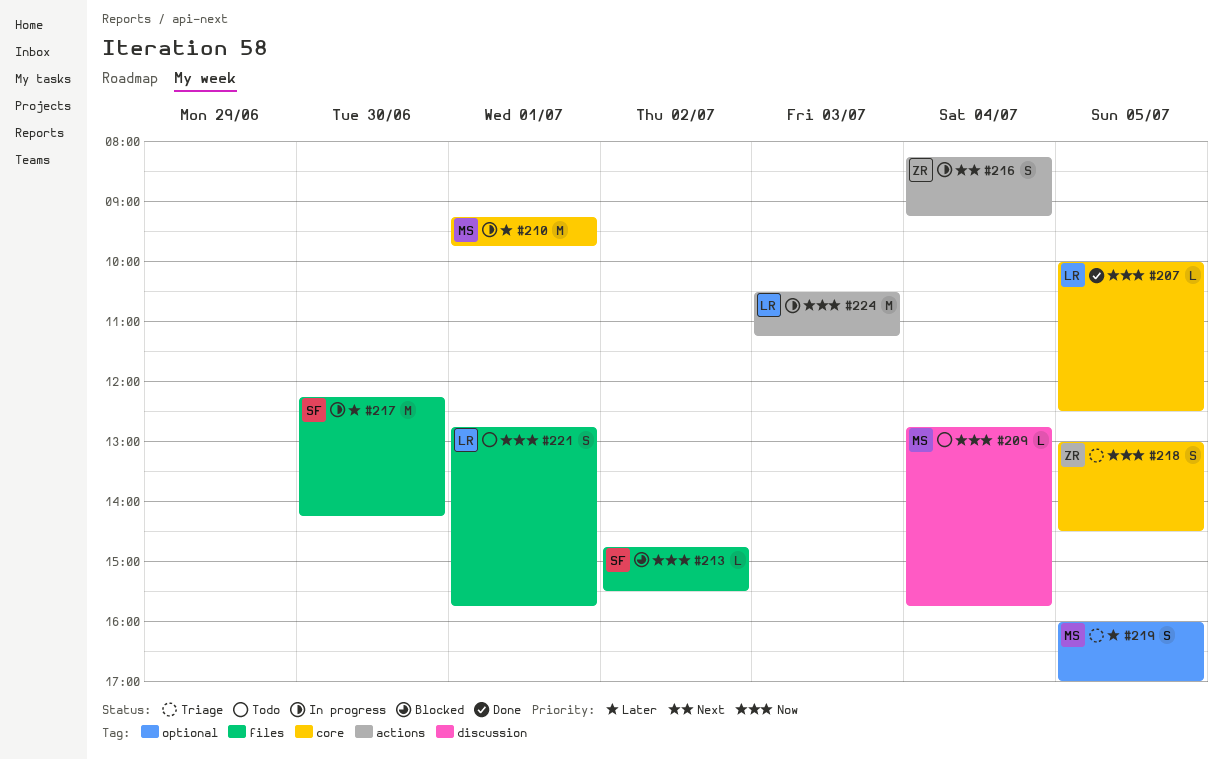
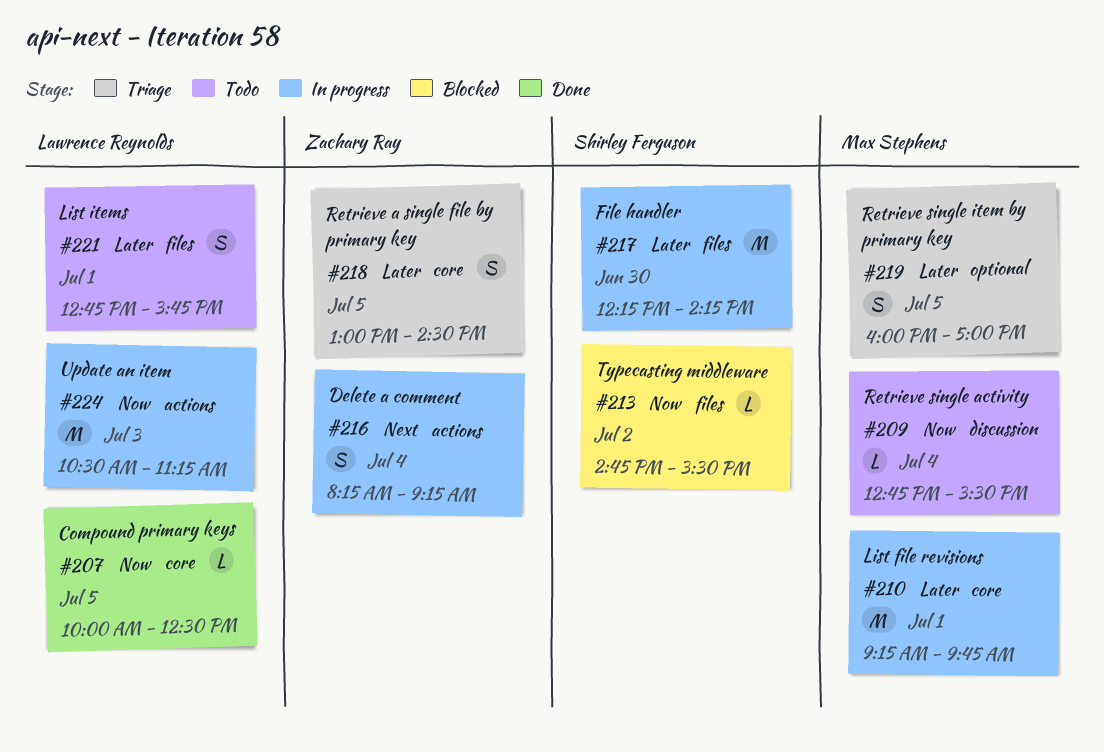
#209, ends: 15:45 -> 15:30
#218, priority: Now -> Later
#221, priority: Now -> Later

